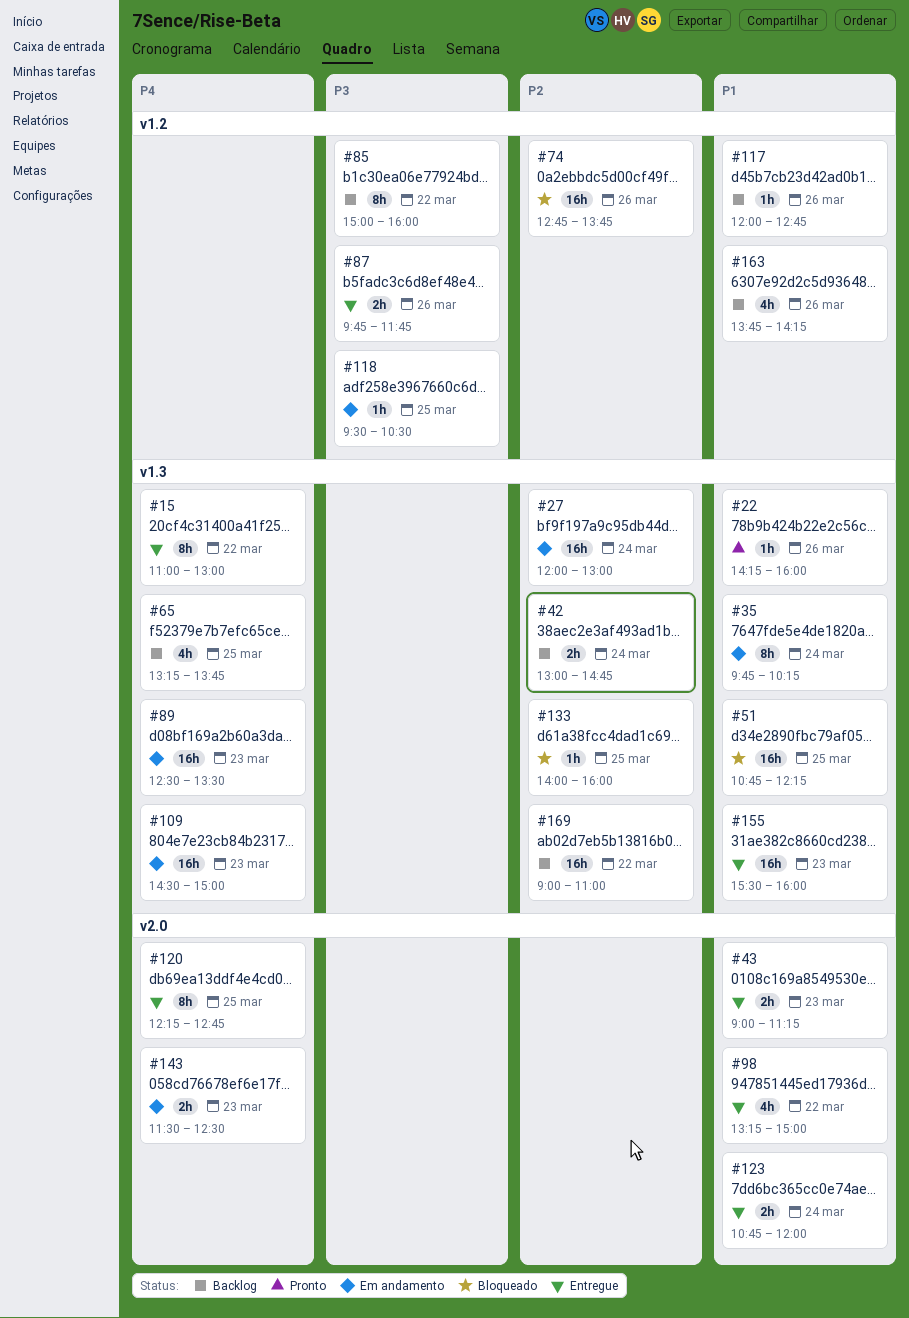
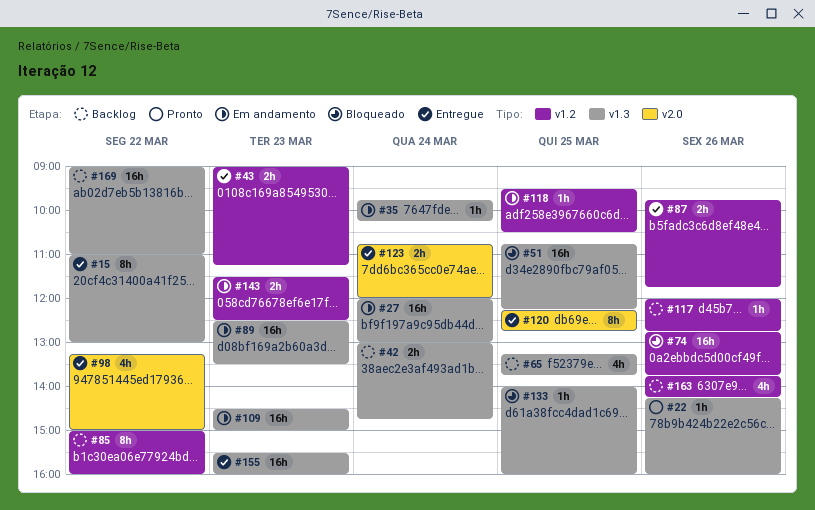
#35, estimate: 8h -> 1h
#43, label: v2.0 -> v1.2
#143, label: v2.0 -> v1.2

